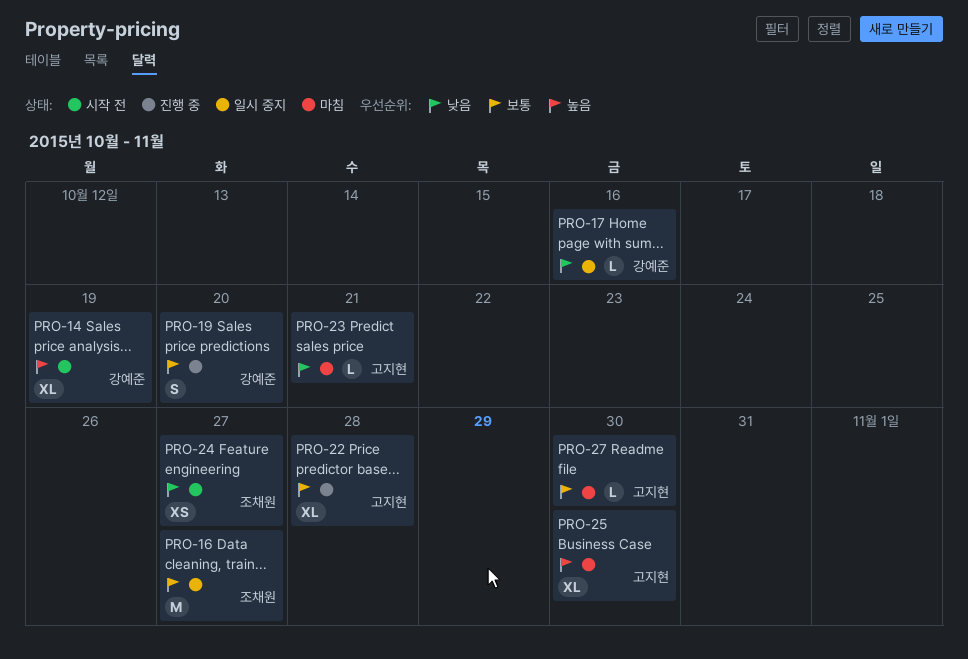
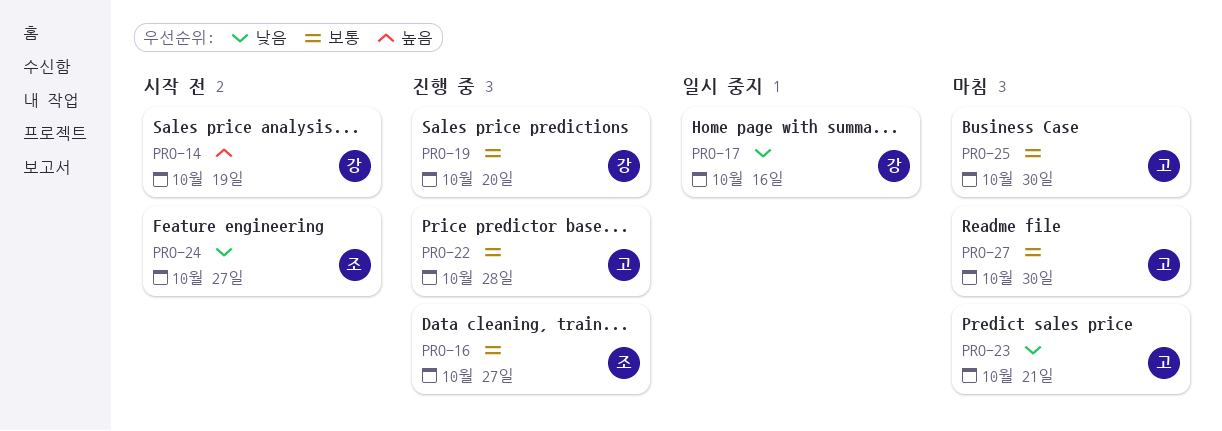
PRO-16, status: 일시 중지 -> 진행 중
PRO-25, priority: 높음 -> 보통

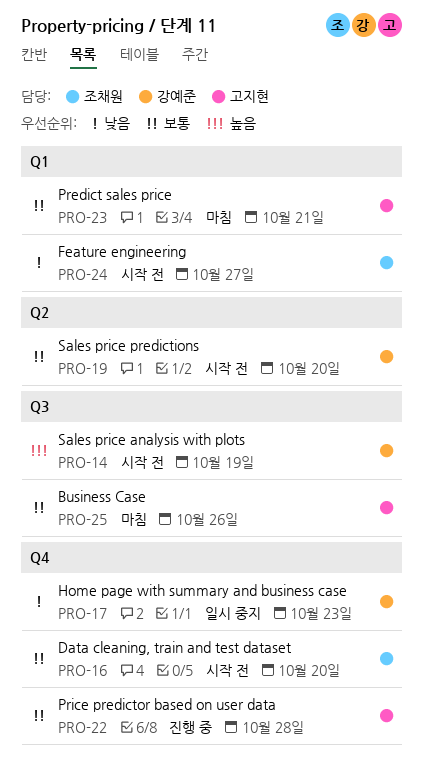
PRO-16, status: 진행 중 -> 시작 전
PRO-16, due: Oct 27 -> Oct 20
PRO-17, due: Oct 16 -> Oct 23
PRO-19, status: 진행 중 -> 시작 전
PRO-23, priority: 낮음 -> 보통
PRO-25, due: Oct 30 -> Oct 26
PRO-27: present -> none

